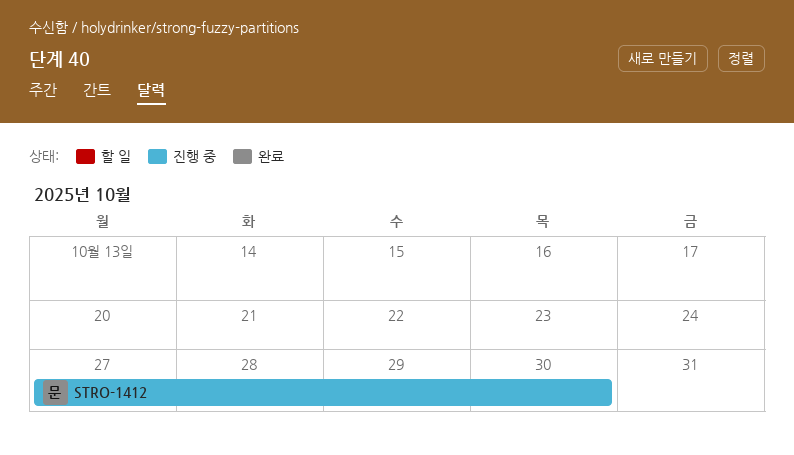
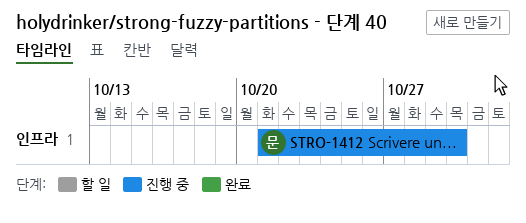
STRO-1412, start: Oct 27 -> Oct 21

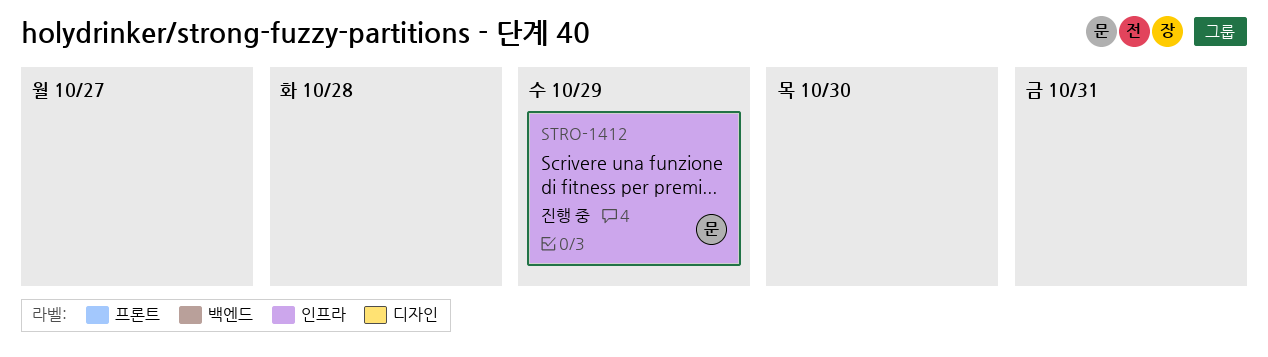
STRO-1412, due: Oct 30 -> Oct 29

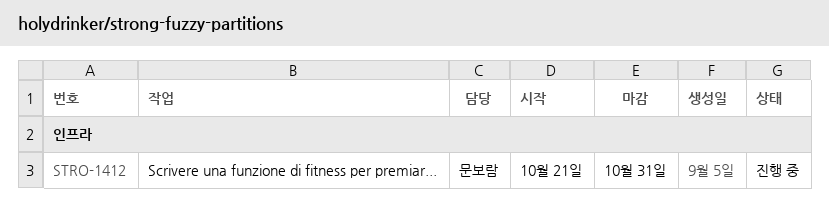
STRO-1412, due: Oct 29 -> Oct 31

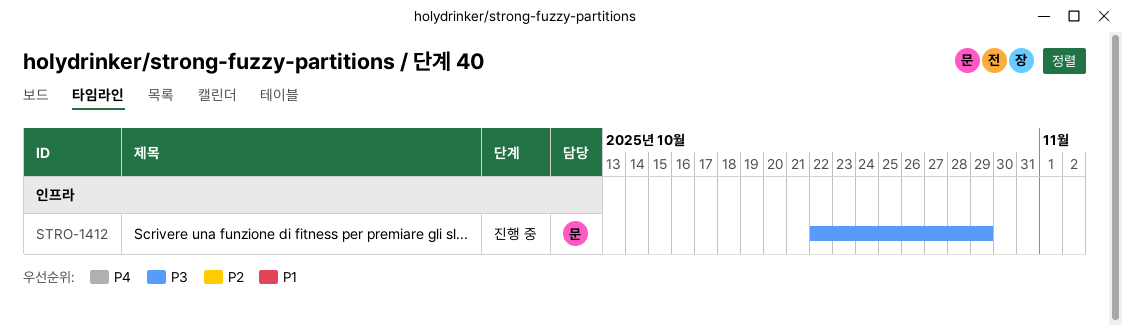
STRO-1412, start: Oct 21 -> Oct 22
STRO-1412, due: Oct 31 -> Oct 29

